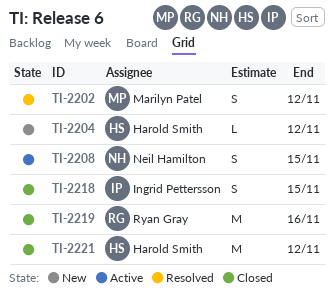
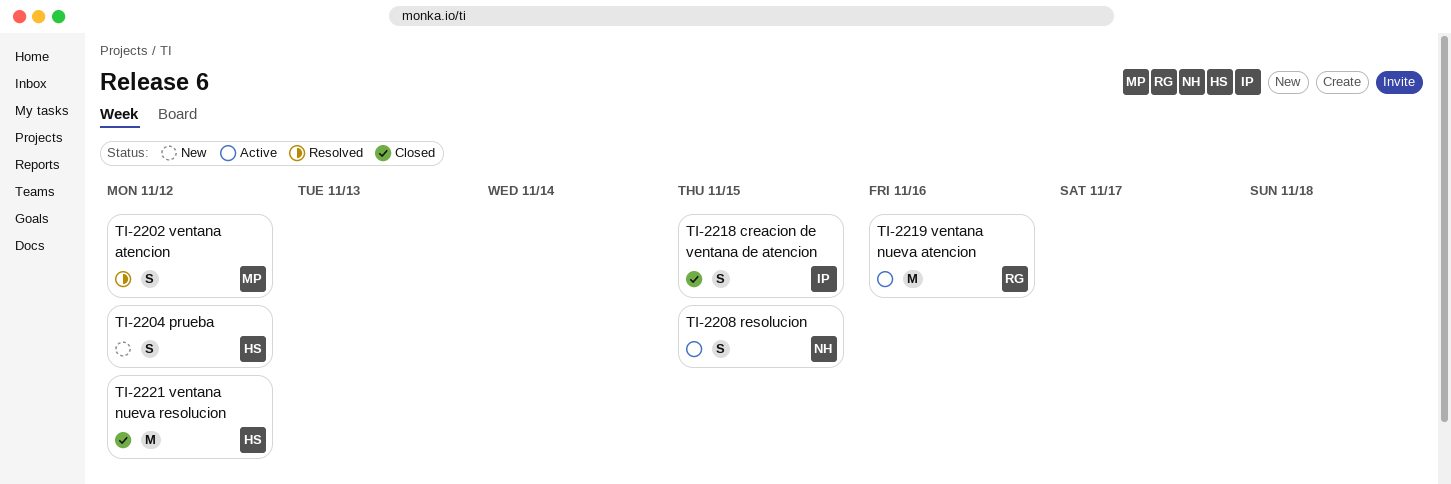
TI-2204, estimate: L -> S
TI-2219, status: Closed -> Active

